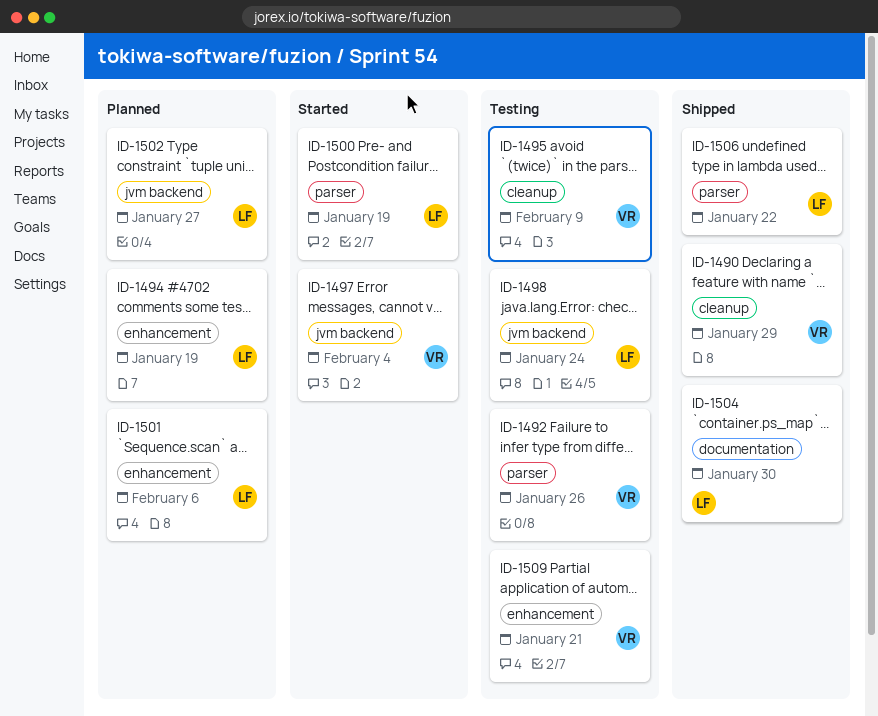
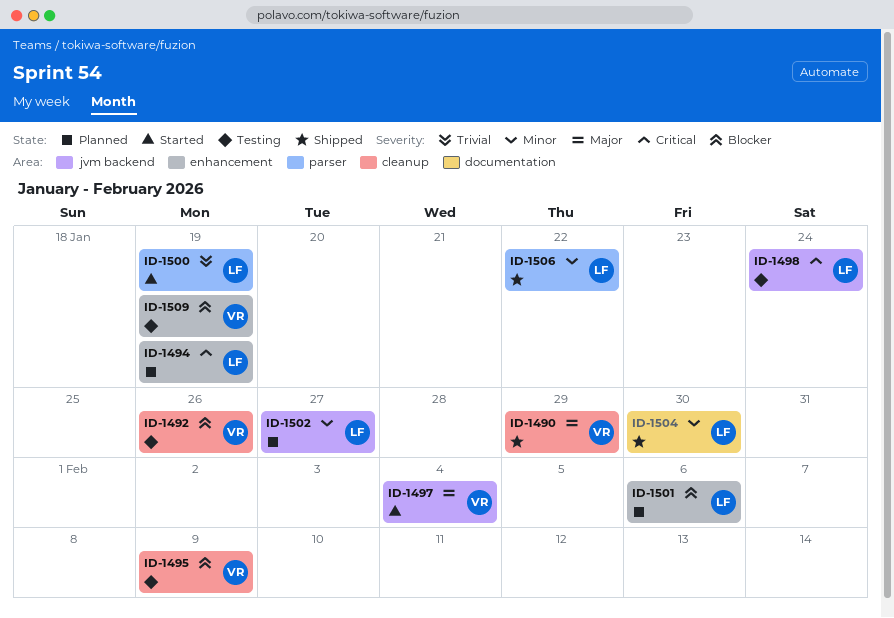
ID-1492, label: parser -> cleanup
ID-1509, due: Jan 21 -> Jan 19

